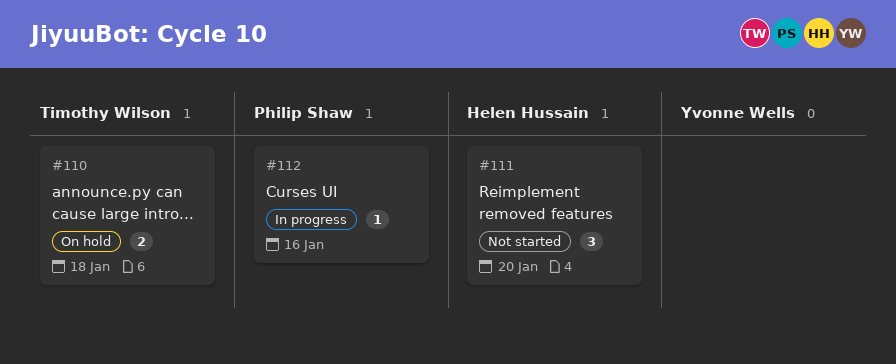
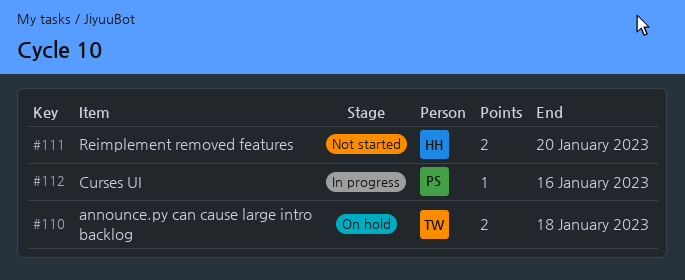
#111, estimate: 3 -> 2

